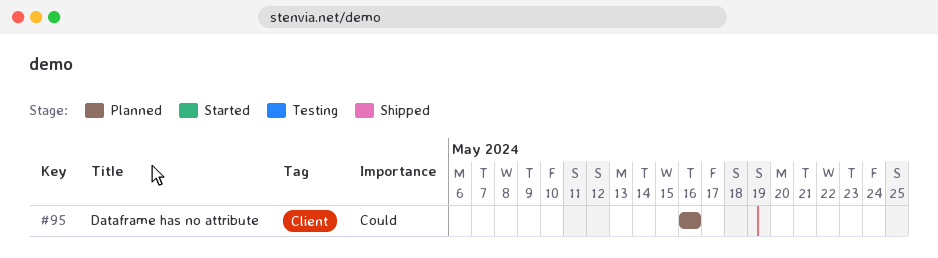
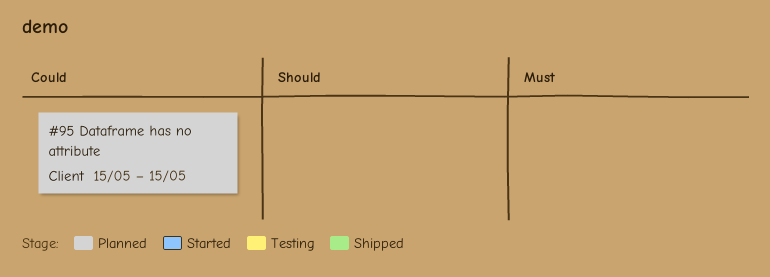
#95, start: May 16 -> May 15
#95, due: May 16 -> May 15

